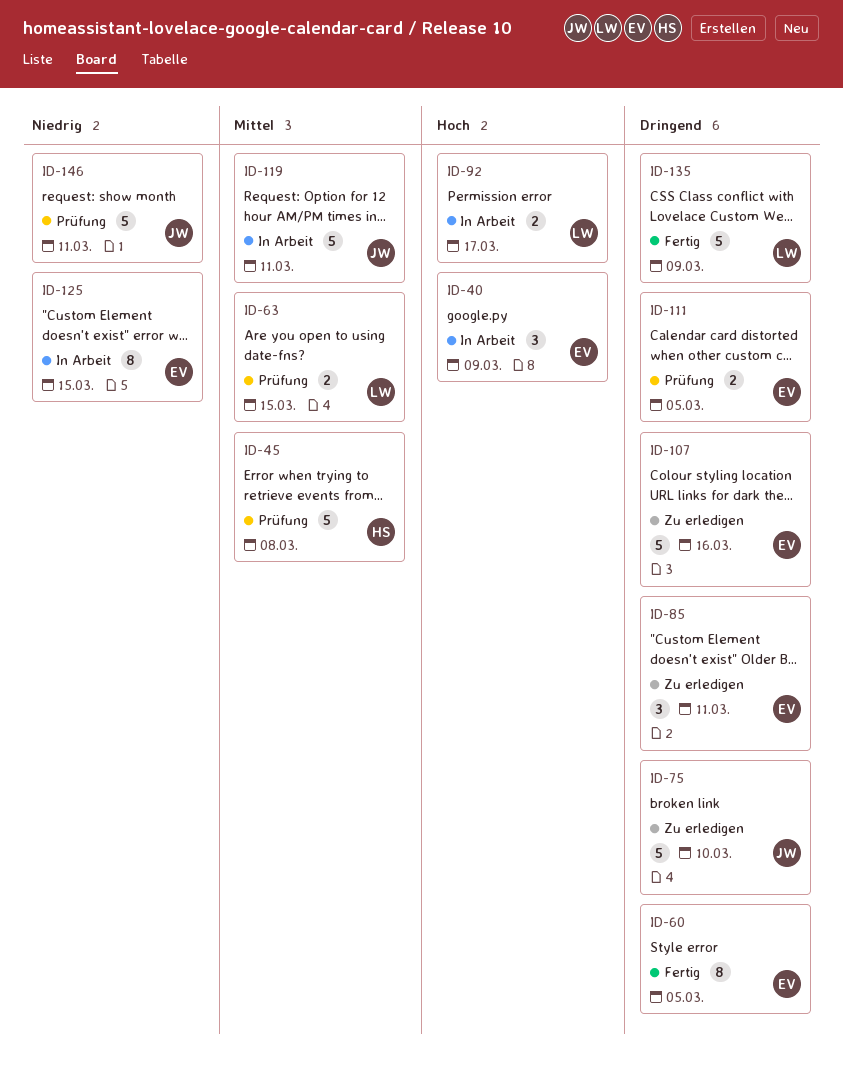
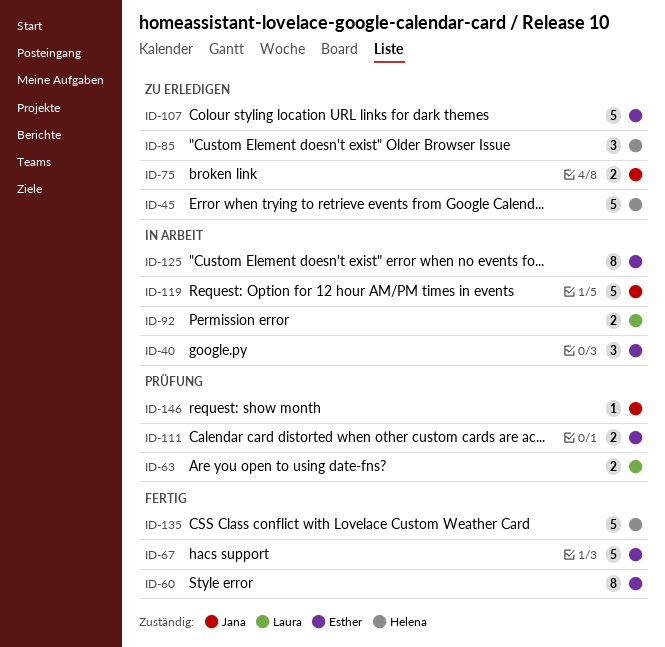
ID-45, status: Prüfung -> Zu erledigen
ID-67: none -> present
ID-75, estimate: 5 -> 2
ID-85, owner: Esther -> Helena
ID-135, owner: Laura -> Helena
ID-146, estimate: 5 -> 1

